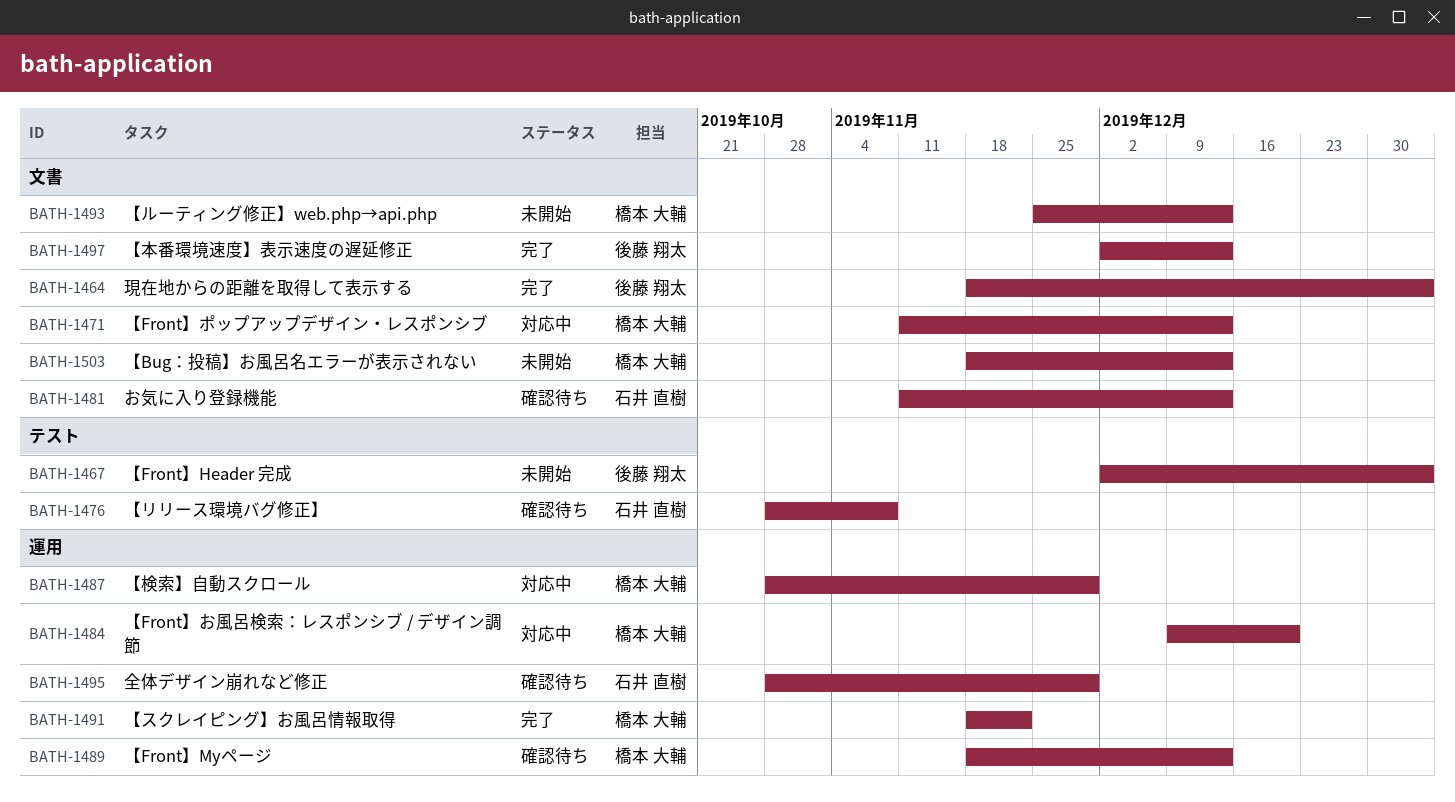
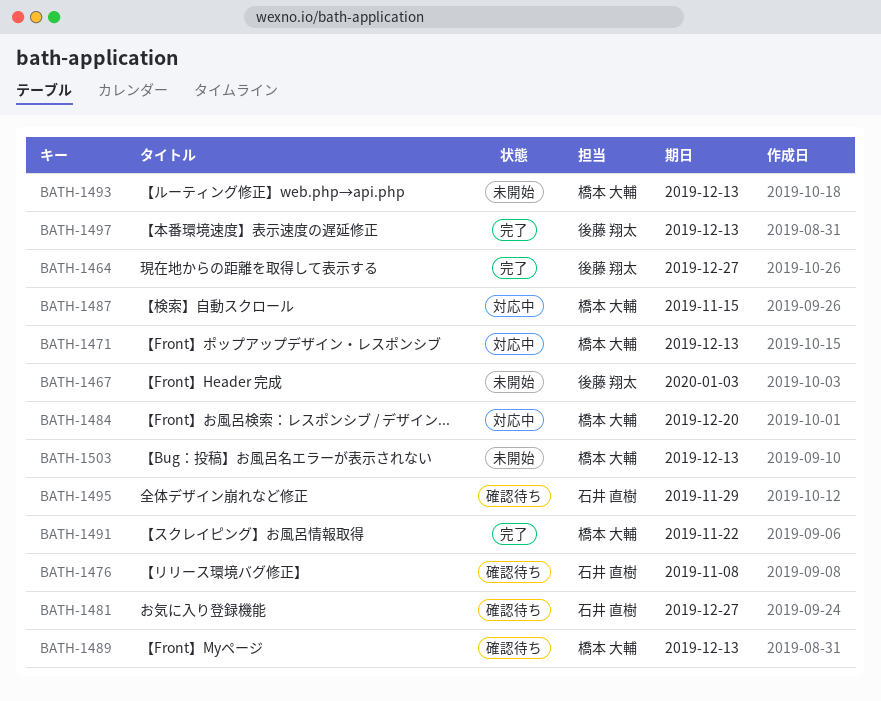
BATH-1464, due: Jan 3 -> Dec 27
BATH-1481, due: Dec 13 -> Dec 27
BATH-1487, due: Nov 29 -> Nov 15

